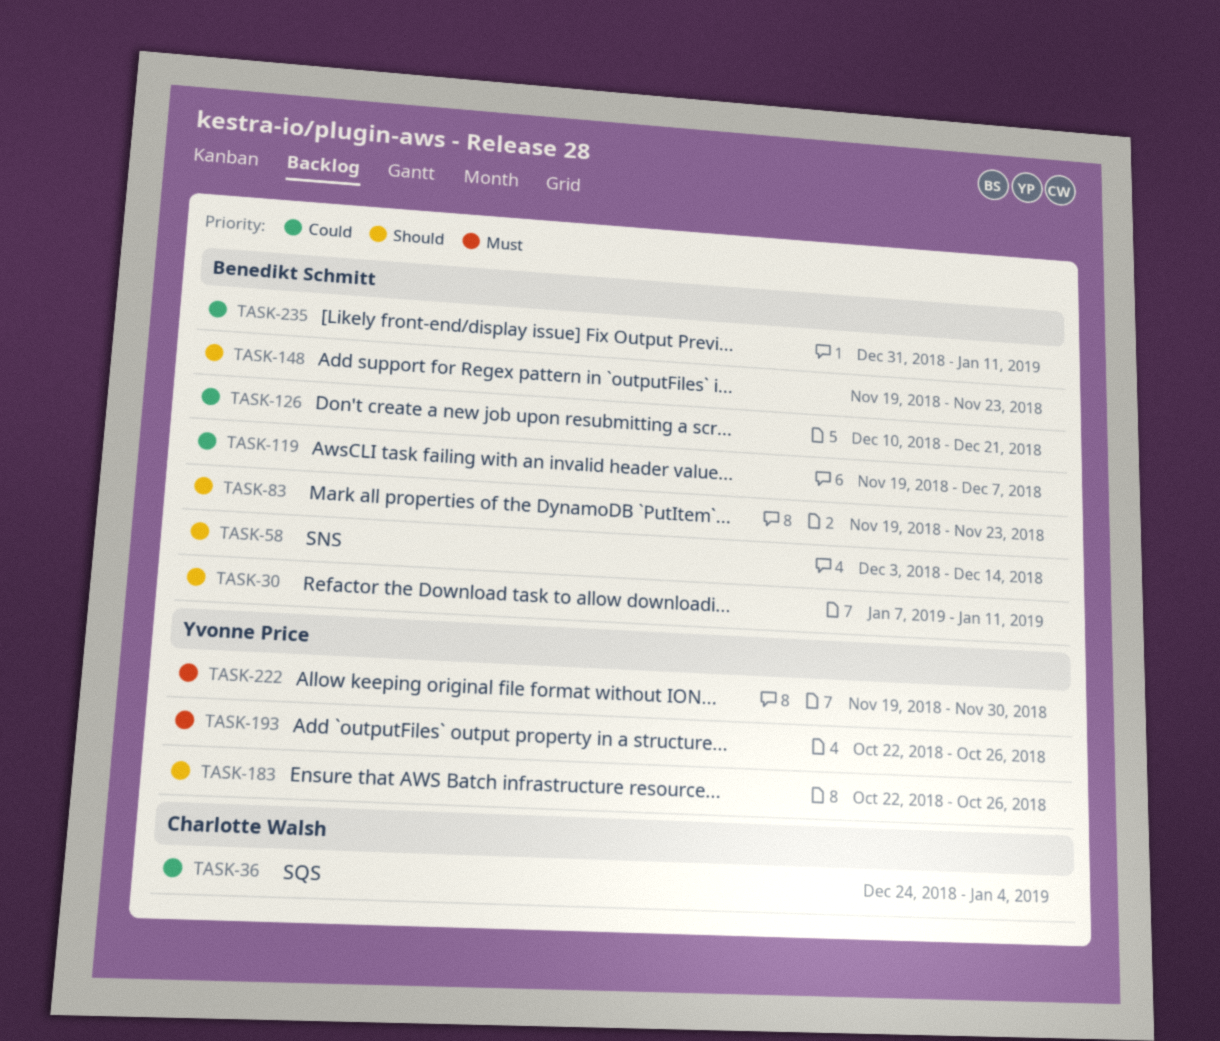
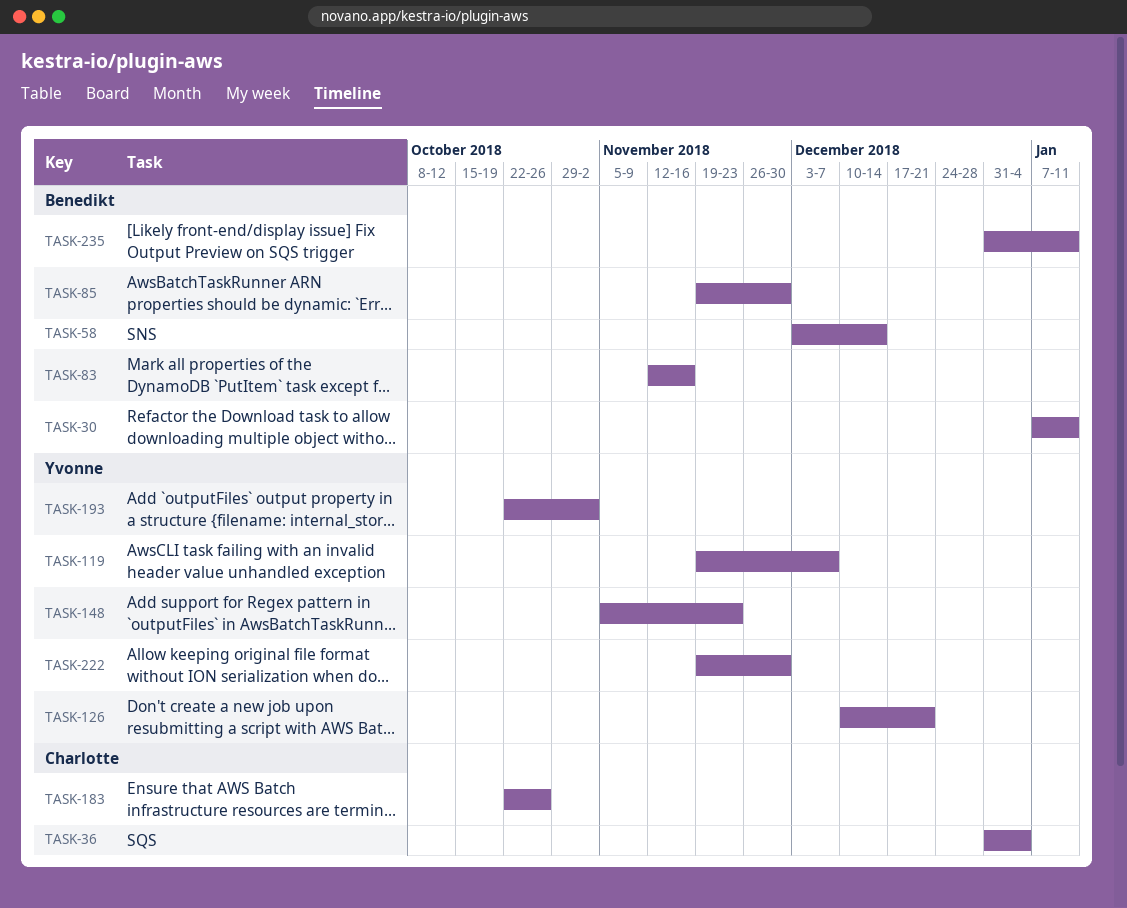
TASK-36, start: Dec 24 -> Dec 31
TASK-83, start: Nov 19 -> Nov 12
TASK-83, due: Nov 23 -> Nov 16
TASK-85: none -> present
TASK-119, owner: Benedikt Schmitt -> Yvonne Price
TASK-126, owner: Benedikt Schmitt -> Yvonne Price
TASK-148, owner: Benedikt Schmitt -> Yvonne Price
TASK-148, start: Nov 19 -> Nov 5
TASK-183, owner: Yvonne Price -> Charlotte Walsh
TASK-193, due: Oct 26 -> Nov 2

